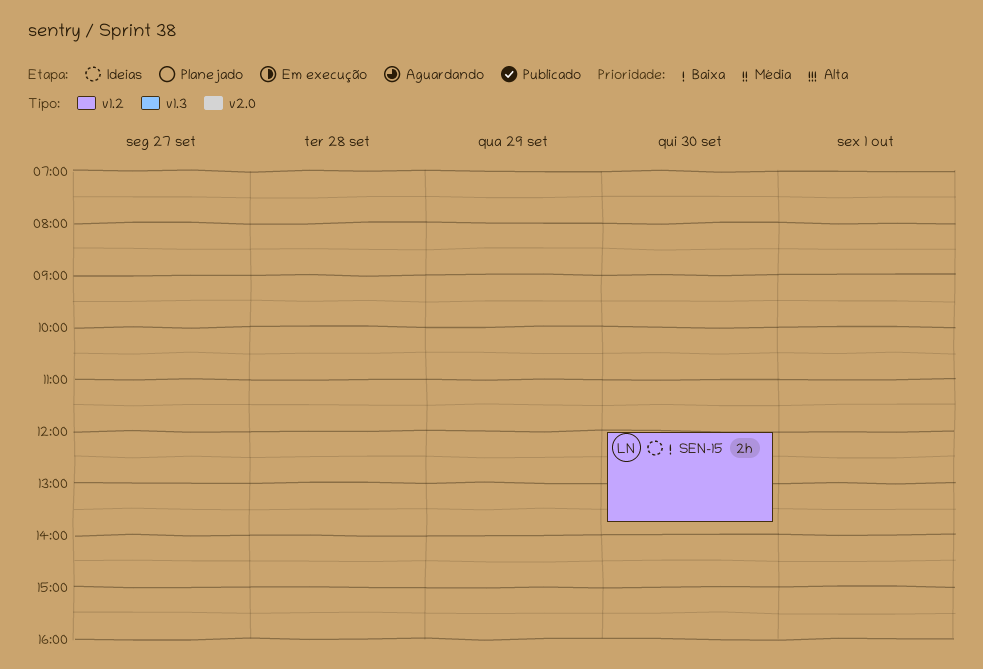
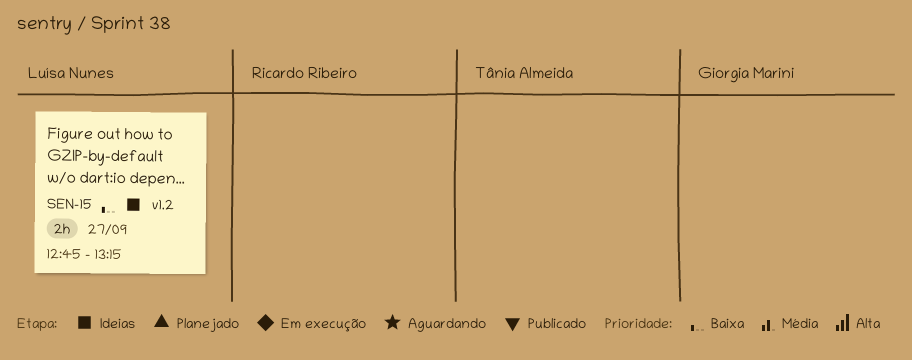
SEN-15, day: Sep 30 -> Sep 27
SEN-15, begins: 12:00 -> 12:45
SEN-15, ends: 13:45 -> 13:15

